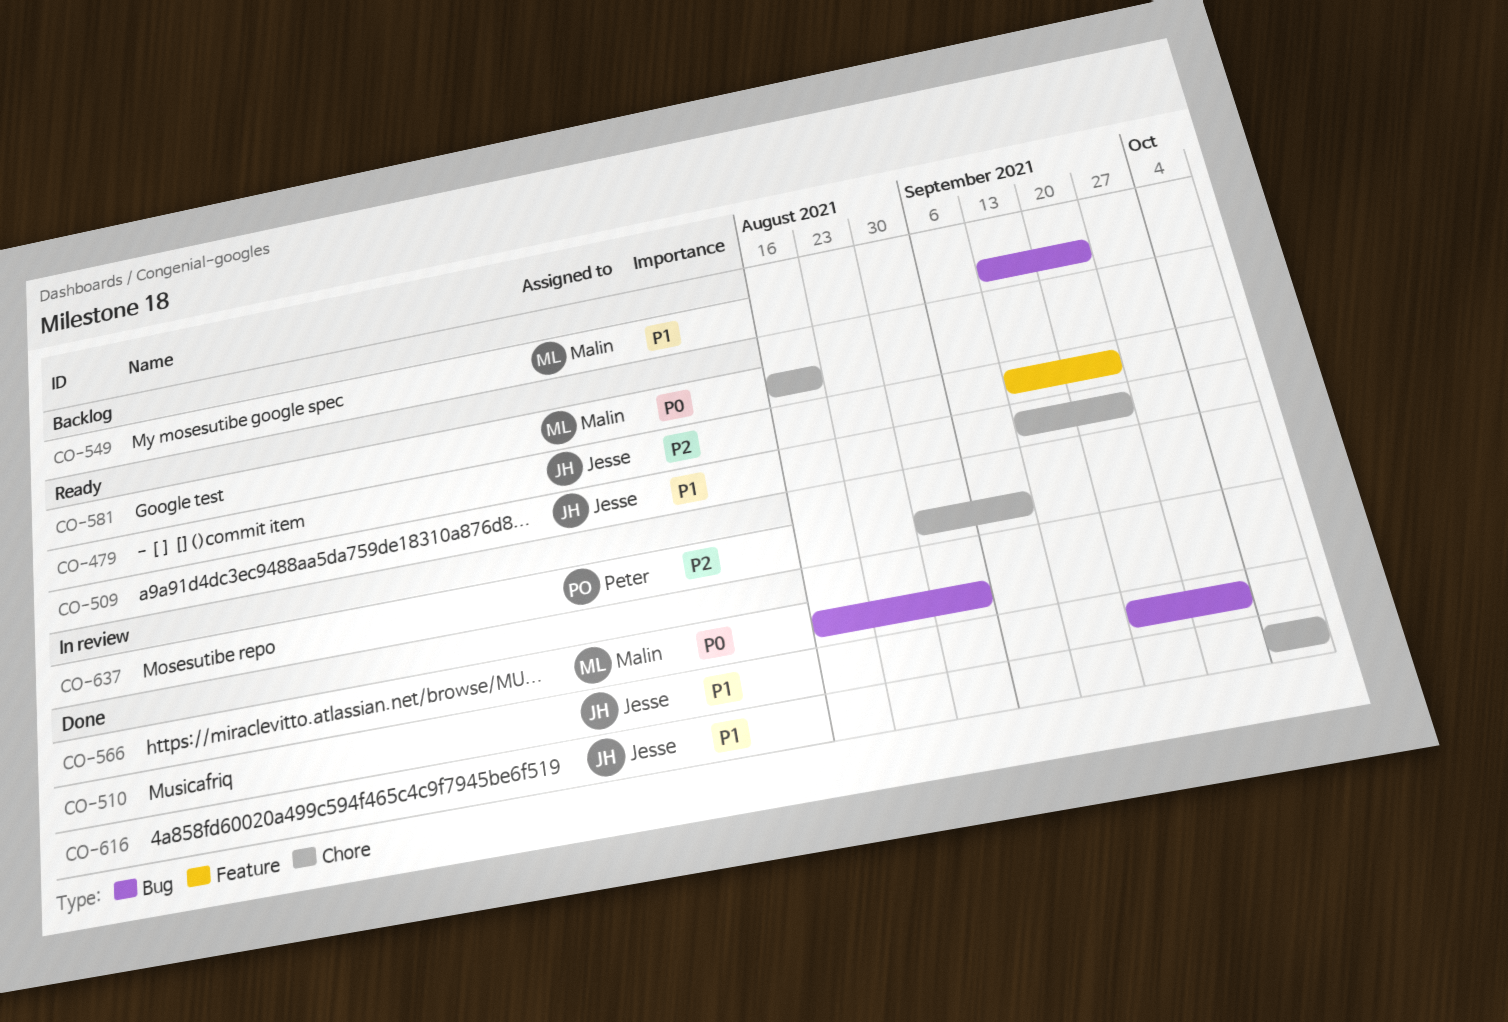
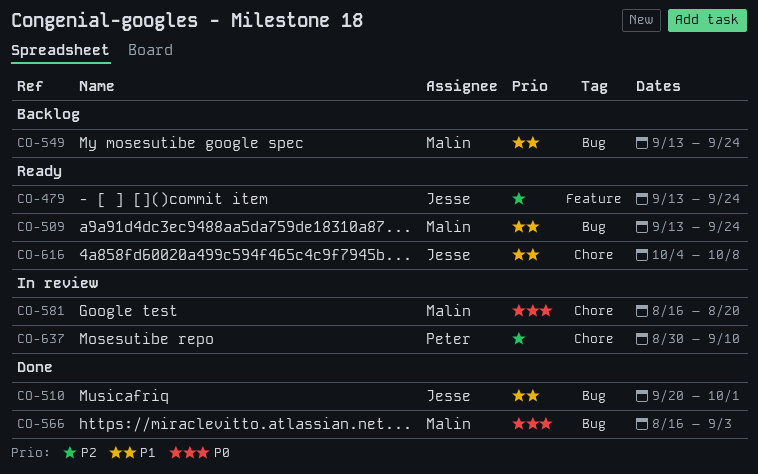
CO-509, owner: Jesse -> Malin
CO-509, label: Chore -> Bug
CO-581, status: Ready -> In review
CO-616, status: Done -> Ready

